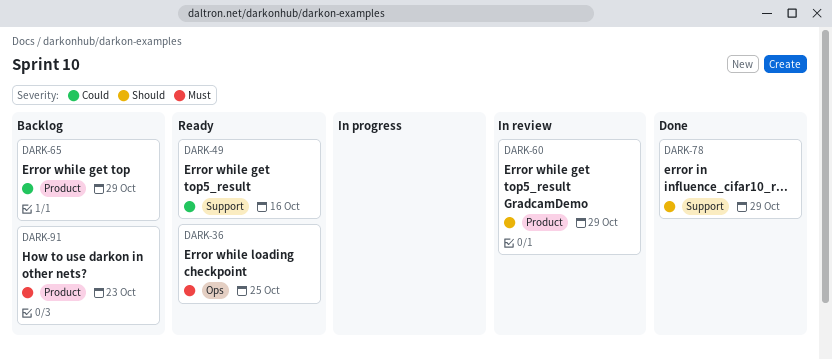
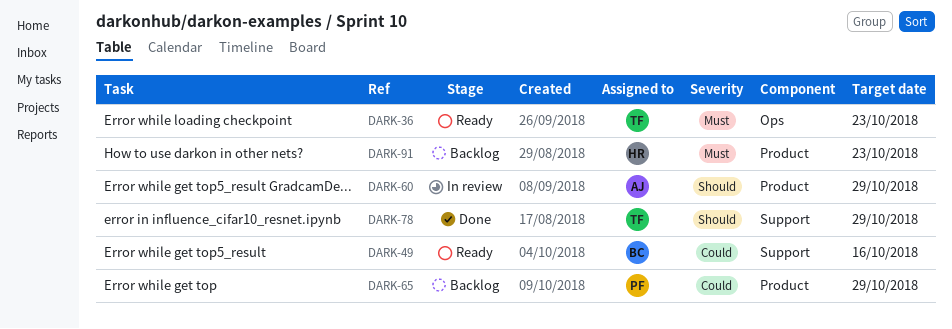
DARK-36, due: Oct 25 -> Oct 23

